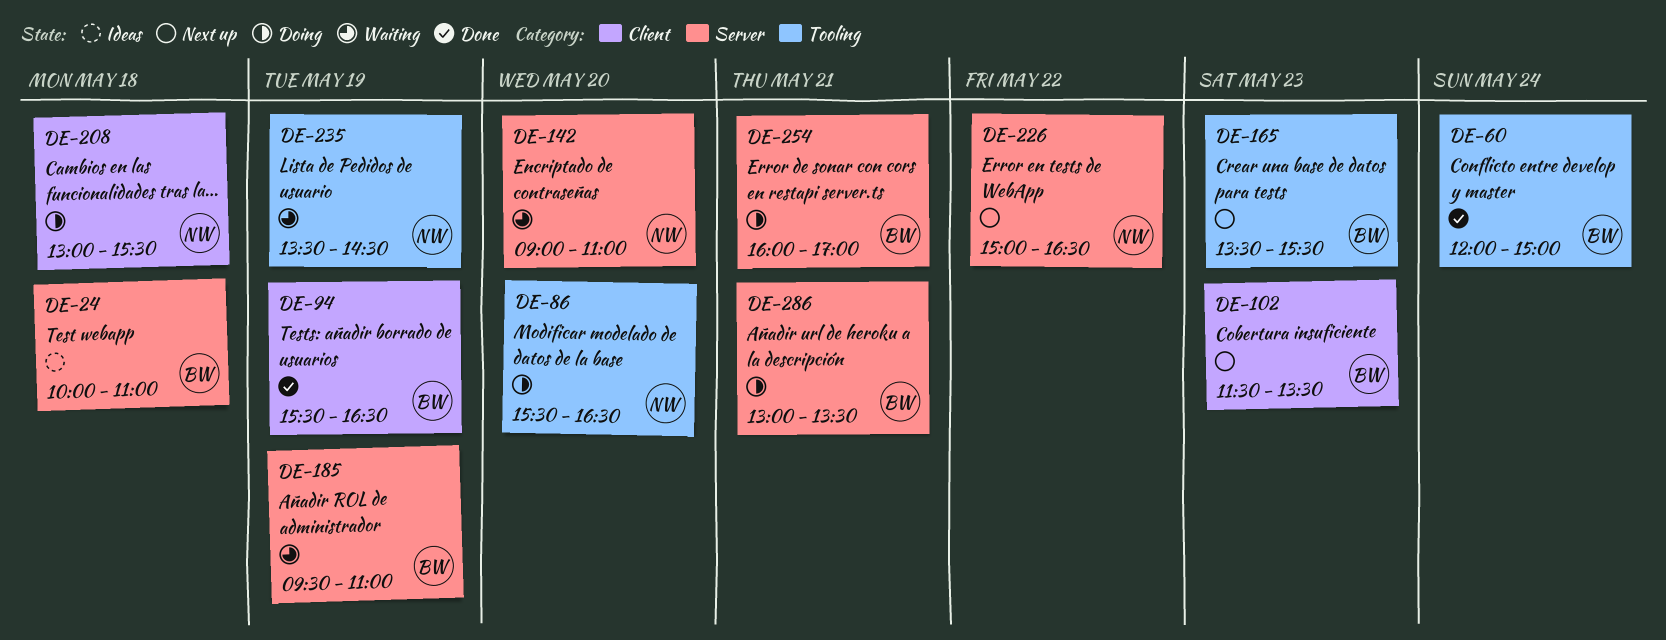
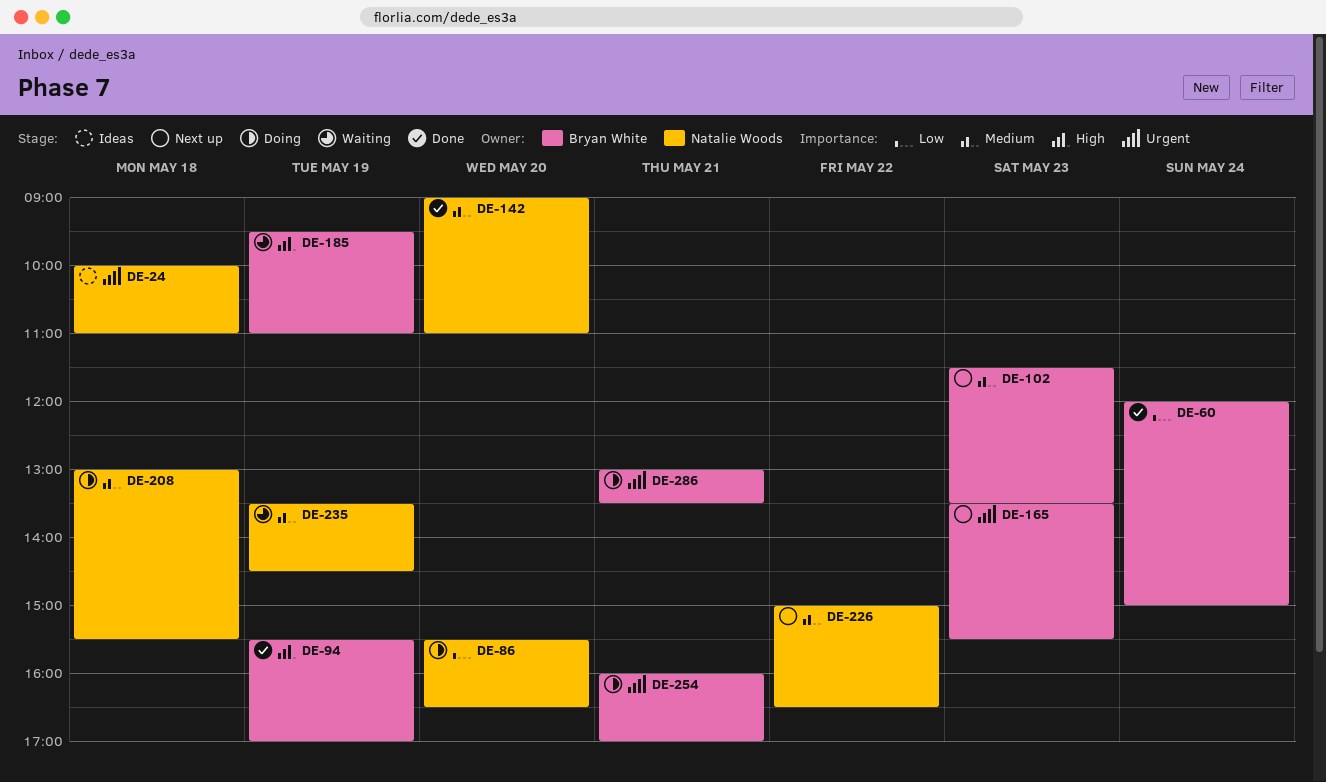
DE-24, owner: Bryan White -> Natalie Woods
DE-94, ends: 16:30 -> 17:00
DE-142, status: Waiting -> Done

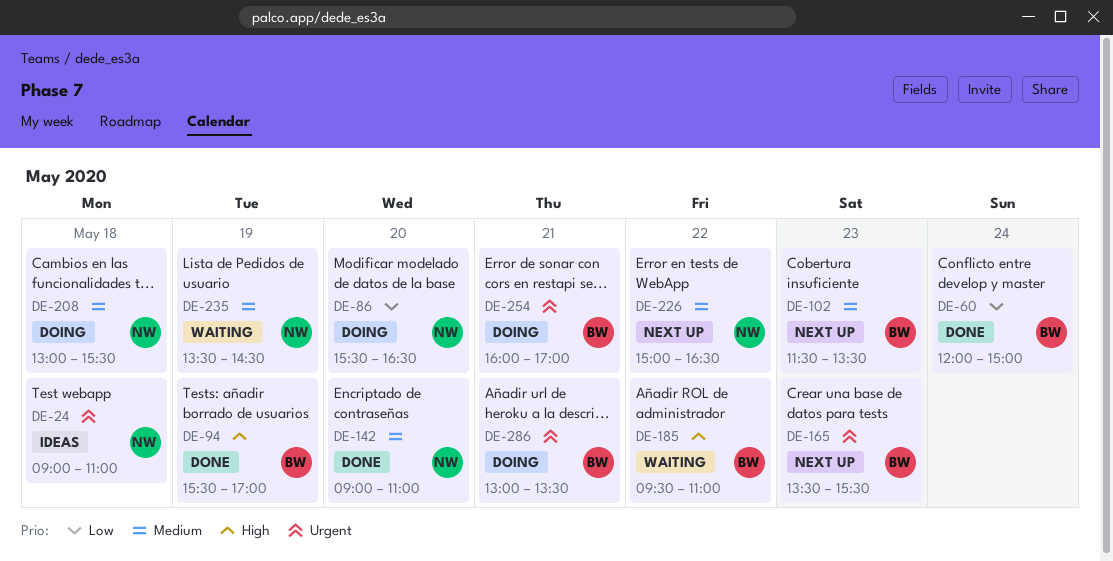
DE-24, begins: 10:00 -> 09:00
DE-185, day: May 19 -> May 22

